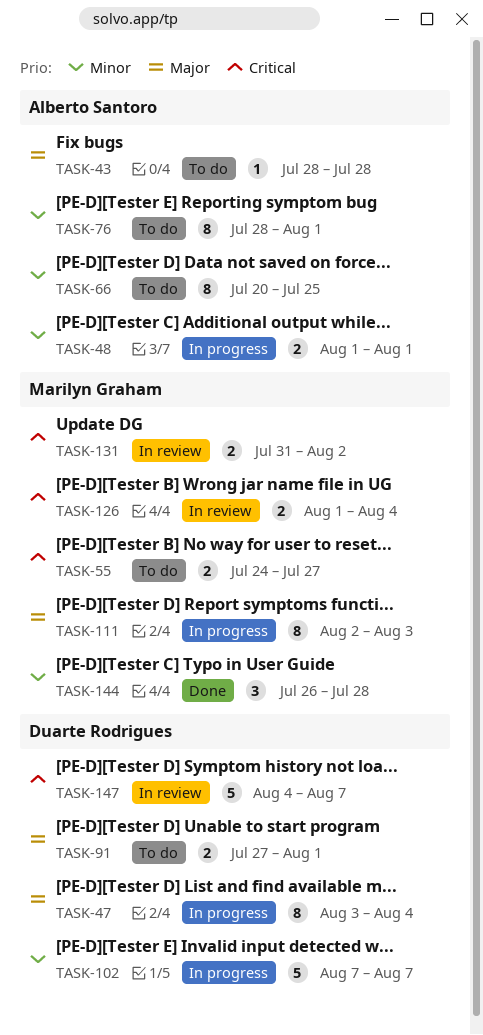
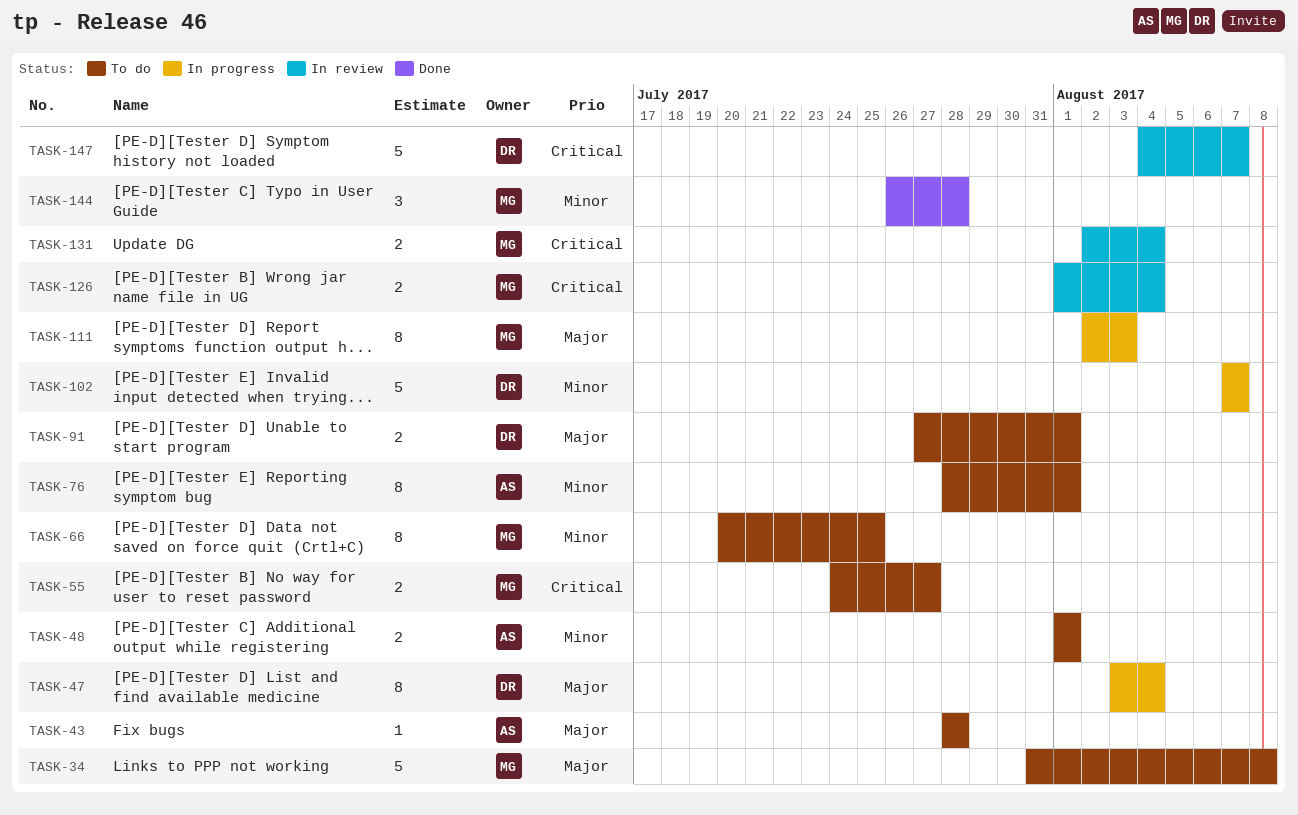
TASK-34: none -> present
TASK-48, status: In progress -> To do
TASK-66, owner: Alberto Santoro -> Marilyn Graham
TASK-131, start: Jul 31 -> Aug 2
TASK-131, due: Aug 2 -> Aug 4

